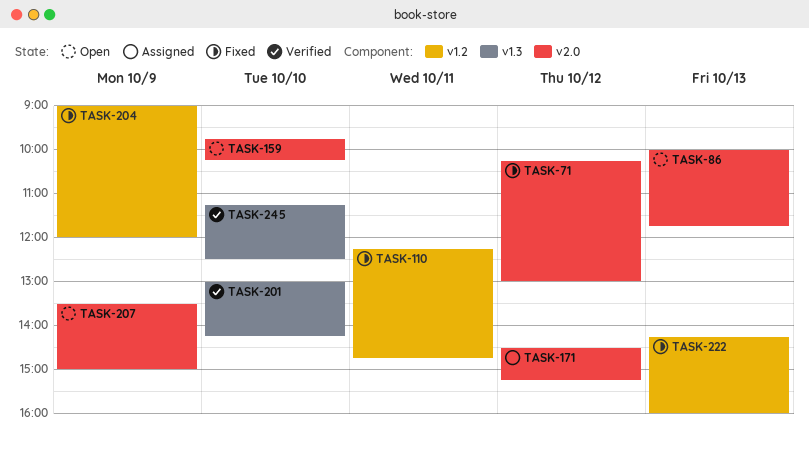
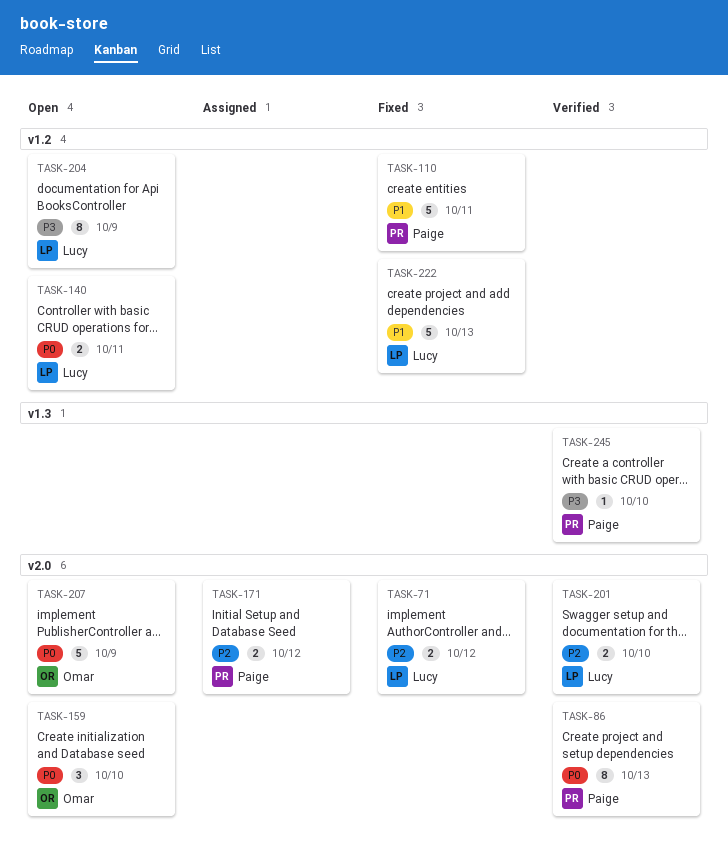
TASK-86, status: Open -> Verified
TASK-140: none -> present
TASK-201, label: v1.3 -> v2.0
TASK-204, status: Fixed -> Open

